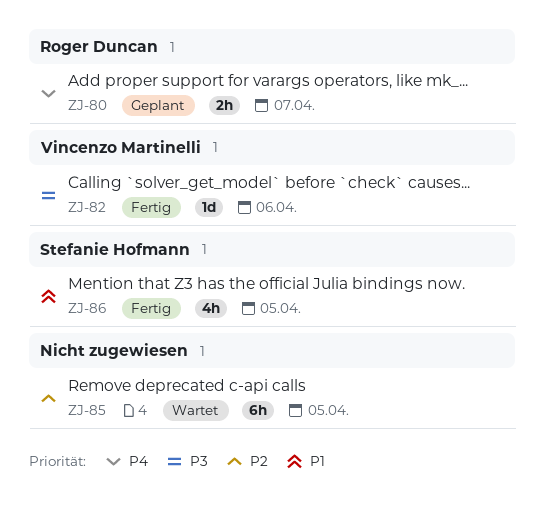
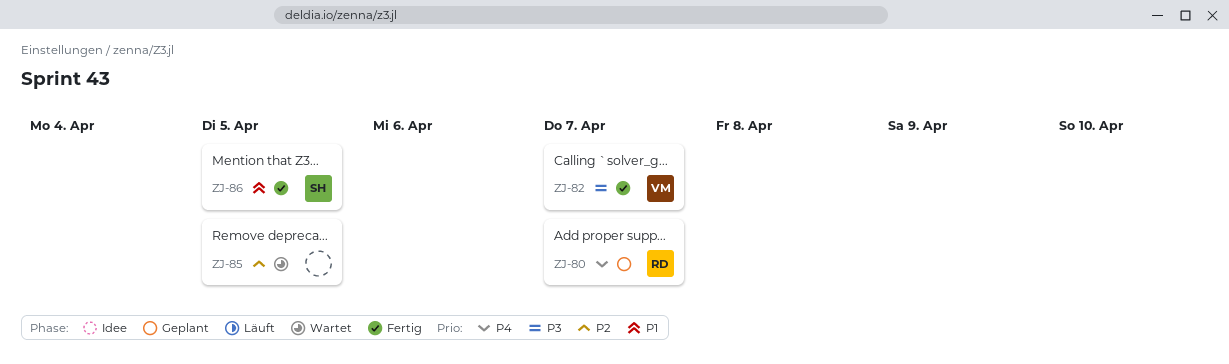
ZJ-82, due: Apr 6 -> Apr 7

